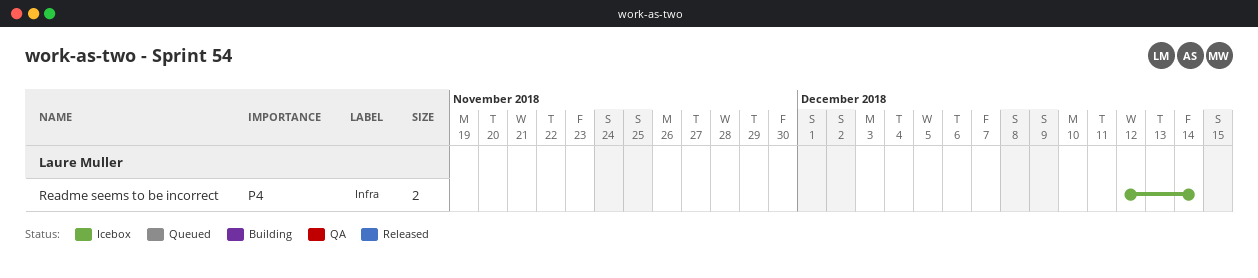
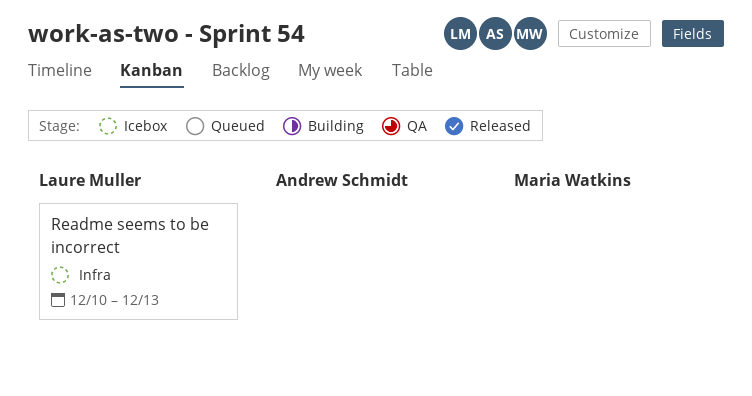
Readme seems to be incorrect, start: Dec 12 -> Dec 10
Readme seems to be incorrect, due: Dec 14 -> Dec 13

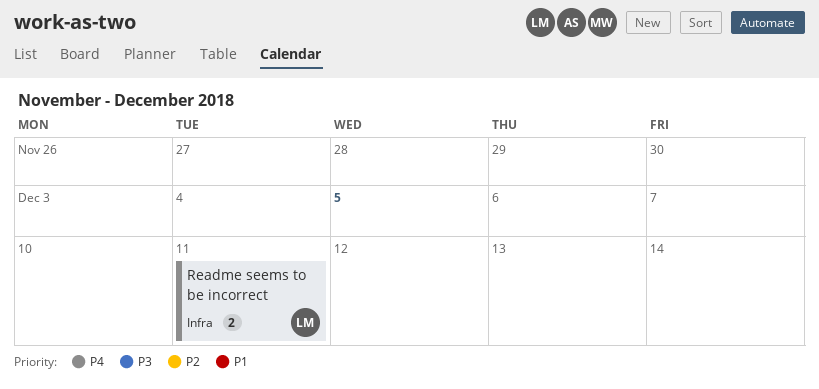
Readme seems to be incorrect, due: Dec 13 -> Dec 11

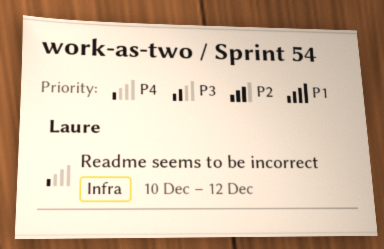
Readme seems to be incorrect, due: Dec 11 -> Dec 12

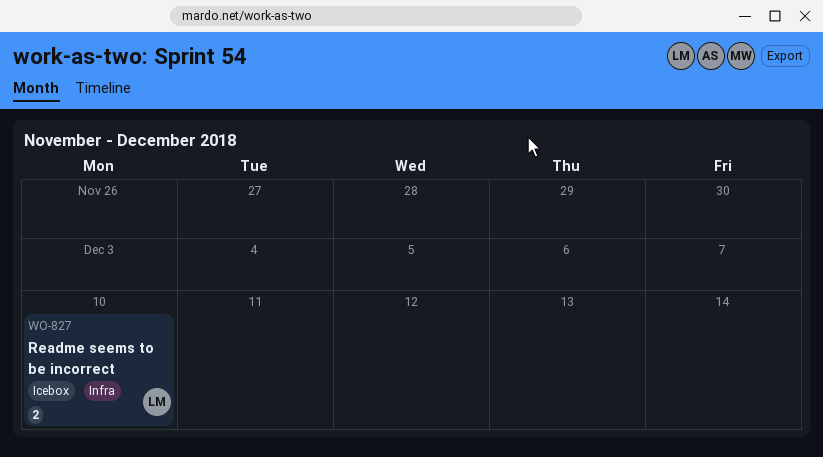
Readme seems to be incorrect, due: Dec 12 -> Dec 10

